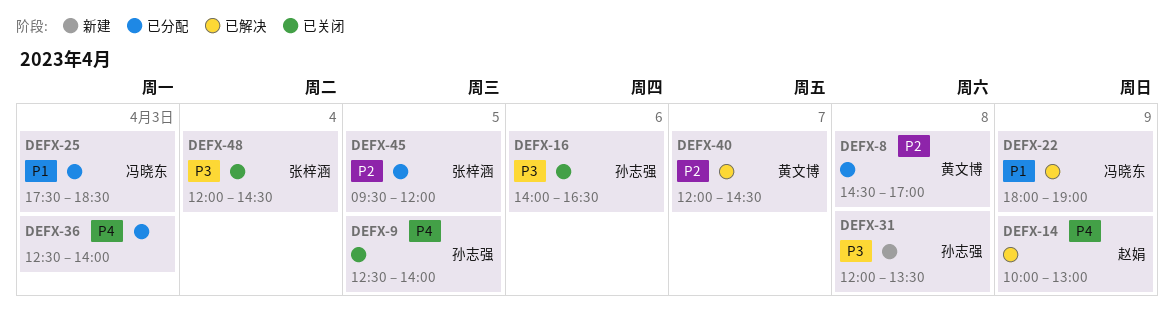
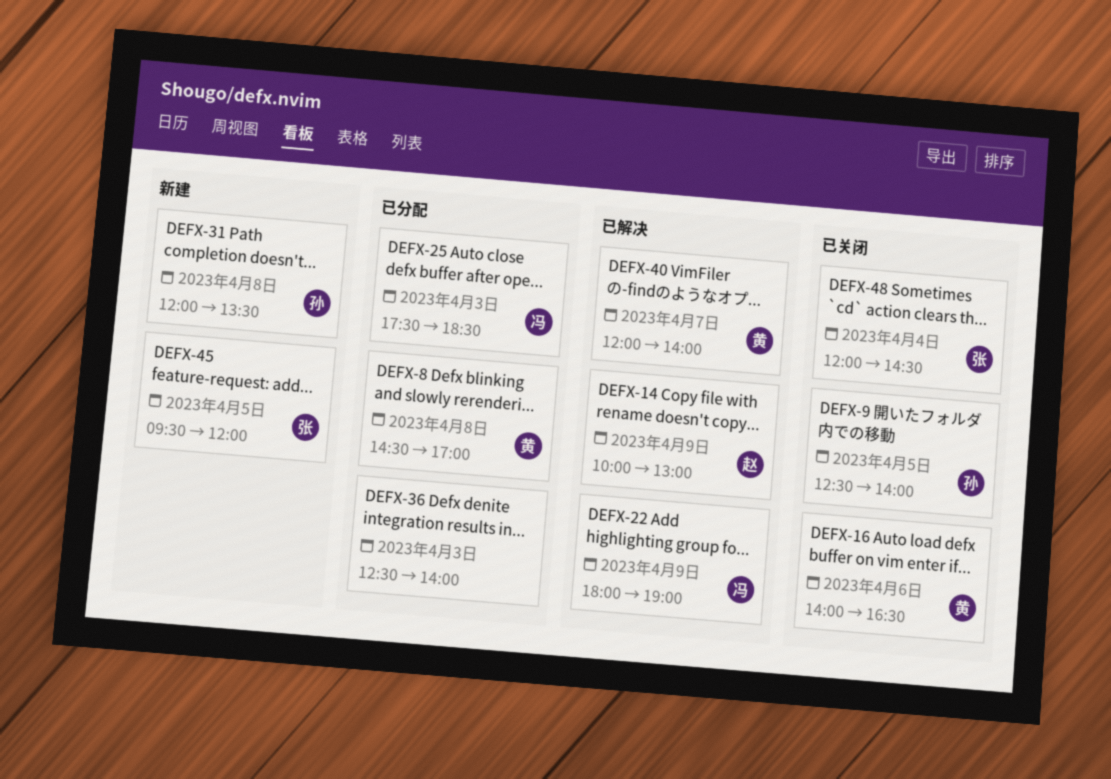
DEFX-16, owner: 孙志强 -> 黄文博
DEFX-40, ends: 14:30 -> 14:00
DEFX-45, status: 已分配 -> 新建

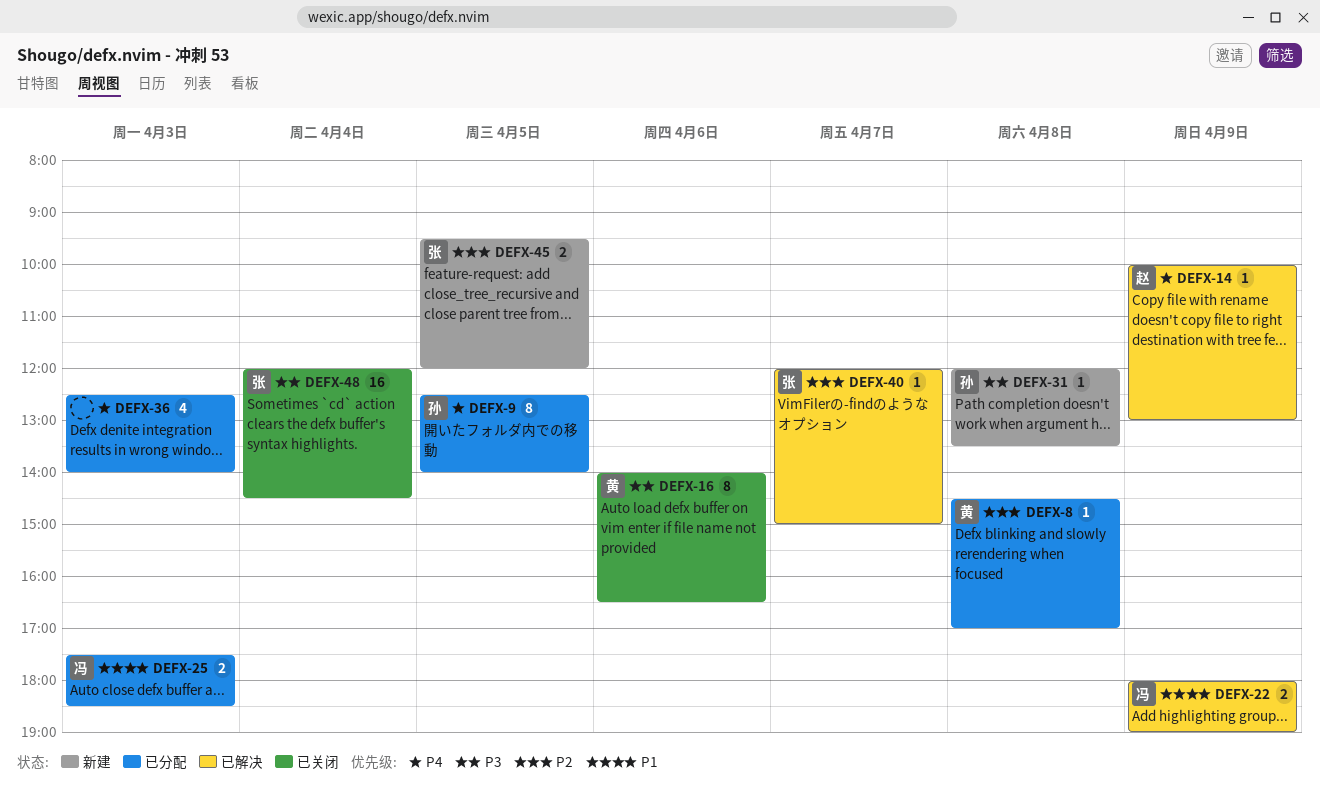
DEFX-9, status: 已关闭 -> 已分配
DEFX-40, owner: 黄 -> 张
DEFX-40, ends: 14:00 -> 15:00

